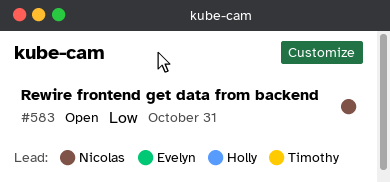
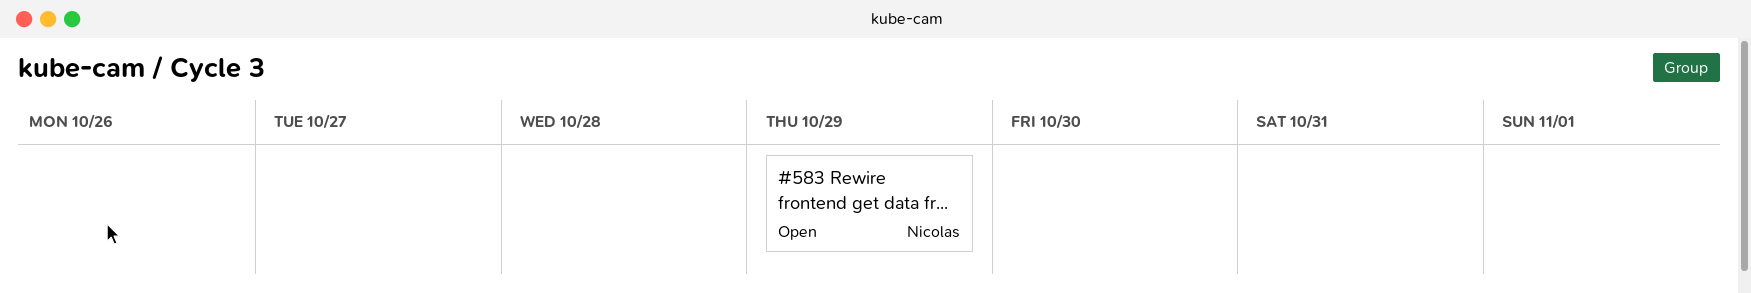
#583, due: Oct 31 -> Oct 29

